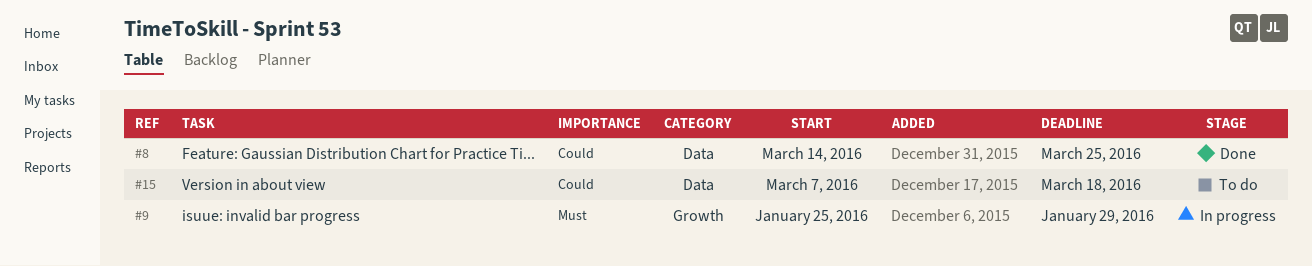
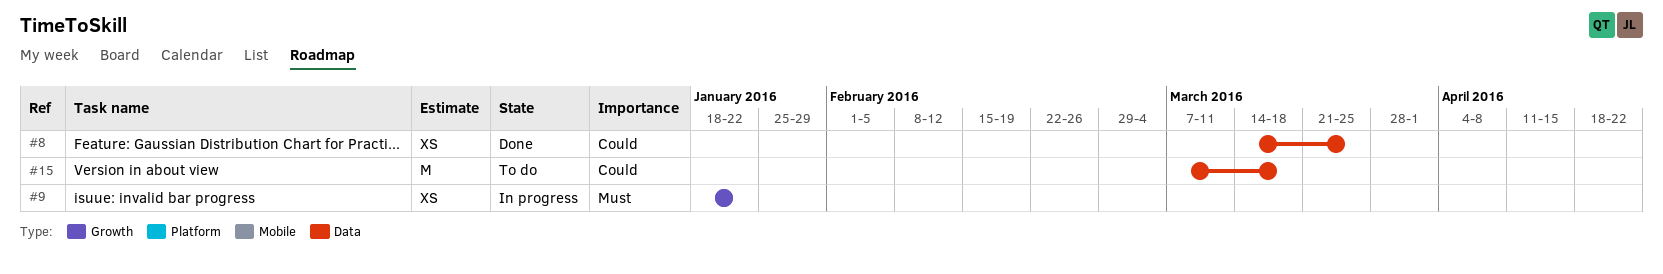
#9, start: Jan 25 -> Jan 18
#9, due: Jan 29 -> Jan 22

